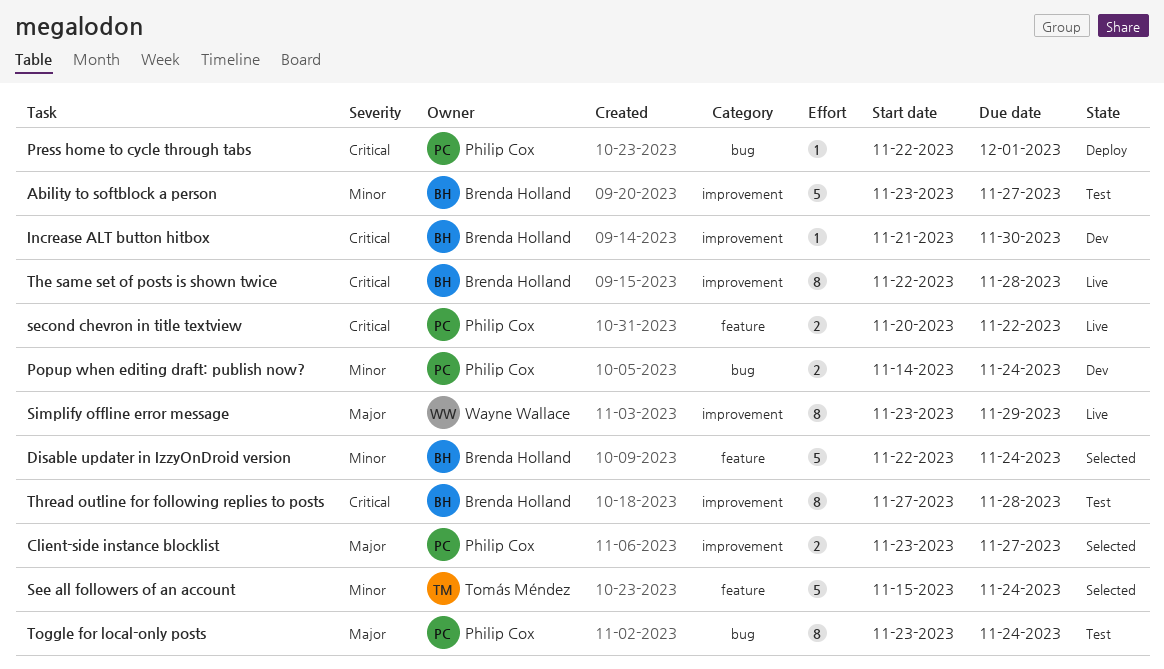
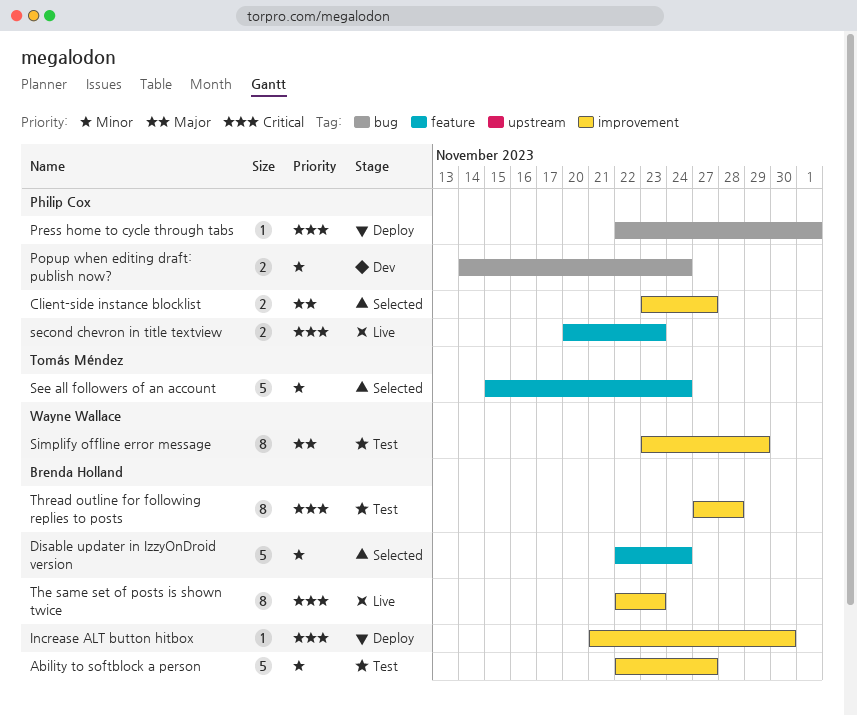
Ability to softblock a person, start: Nov 23 -> Nov 22
Increase ALT button hitbox, status: Dev -> Deploy
second chevron in title textview, due: Nov 22 -> Nov 23
Simplify offline error message, status: Live -> Test
The same set of posts is shown twice, due: Nov 28 -> Nov 23
Toggle for local-only posts: present -> none

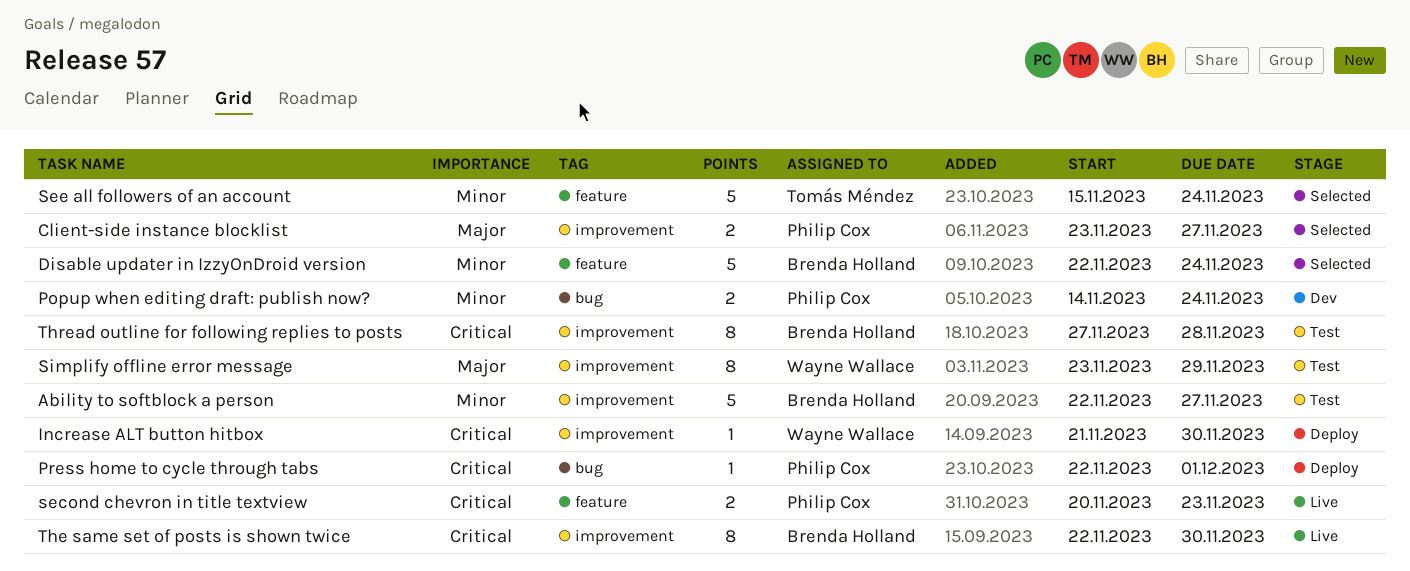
Increase ALT button hitbox, owner: Brenda Holland -> Wayne Wallace
The same set of posts is shown twice, due: Nov 23 -> Nov 30

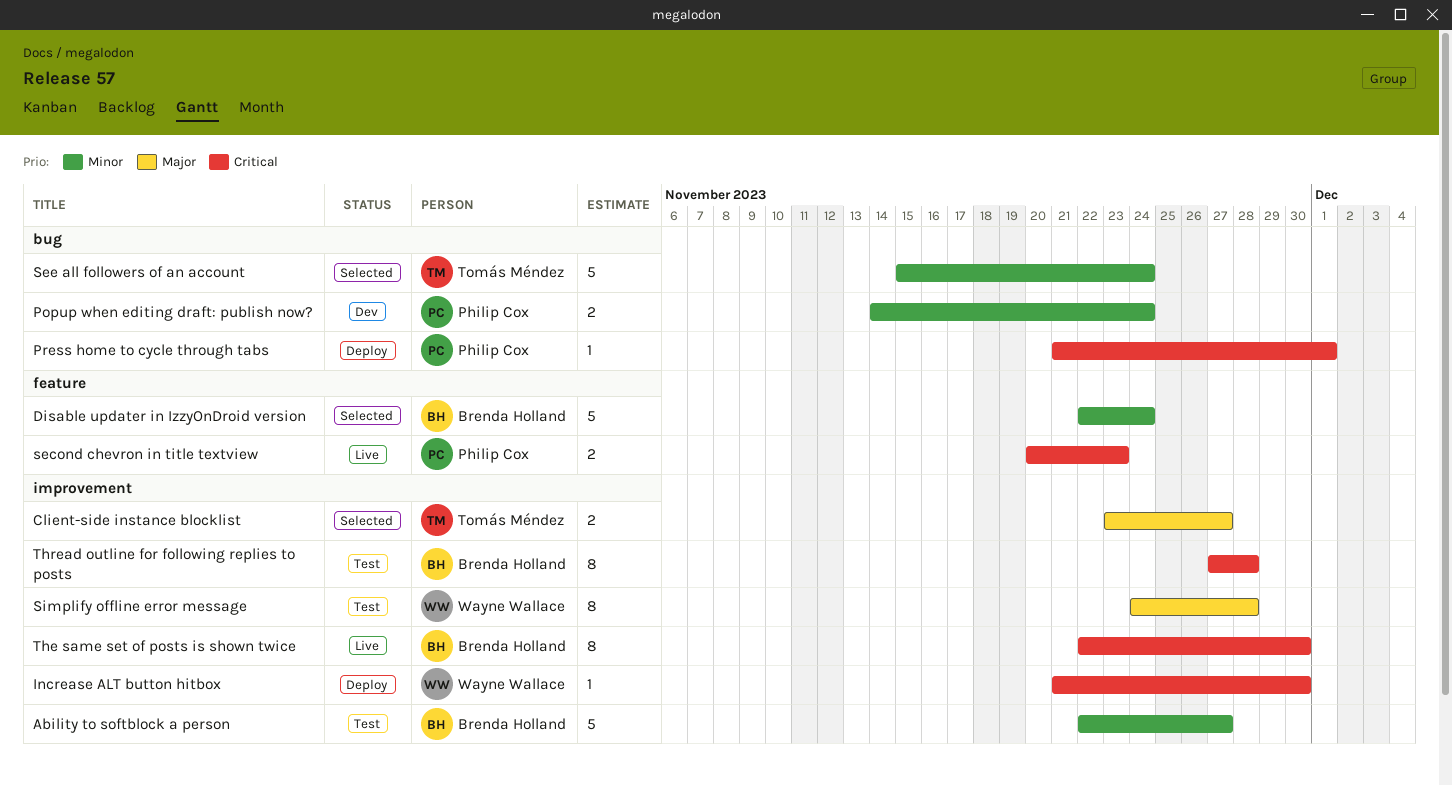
Client-side instance blocklist, owner: Philip Cox -> Tomás Méndez
Press home to cycle through tabs, start: Nov 22 -> Nov 21
See all followers of an account, label: feature -> bug
Simplify offline error message, start: Nov 23 -> Nov 24
Simplify offline error message, due: Nov 29 -> Nov 28

